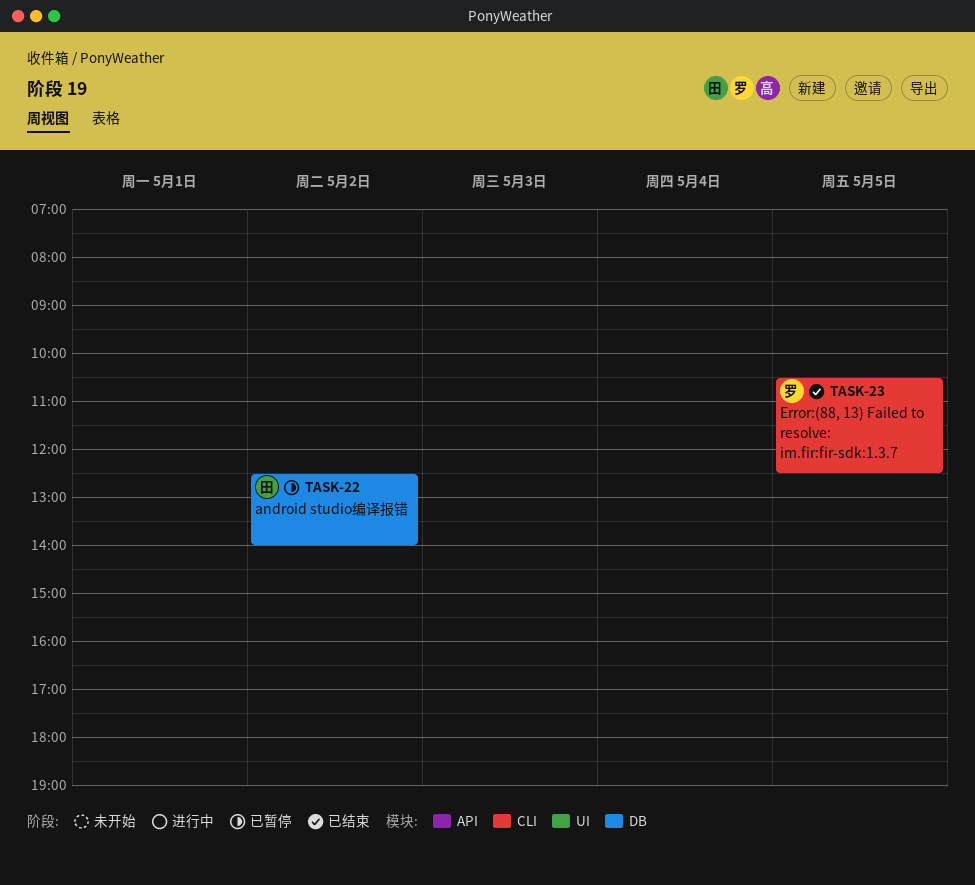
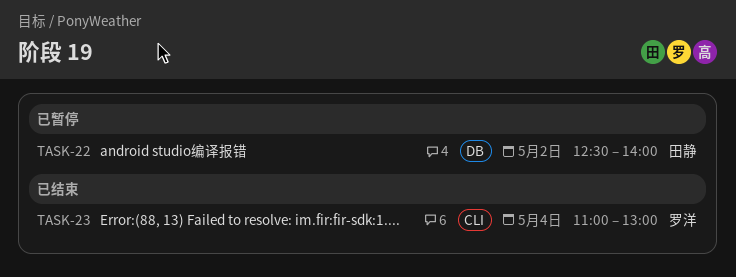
TASK-23, day: May 5 -> May 4
TASK-23, begins: 10:30 -> 11:00
TASK-23, ends: 12:30 -> 13:00

